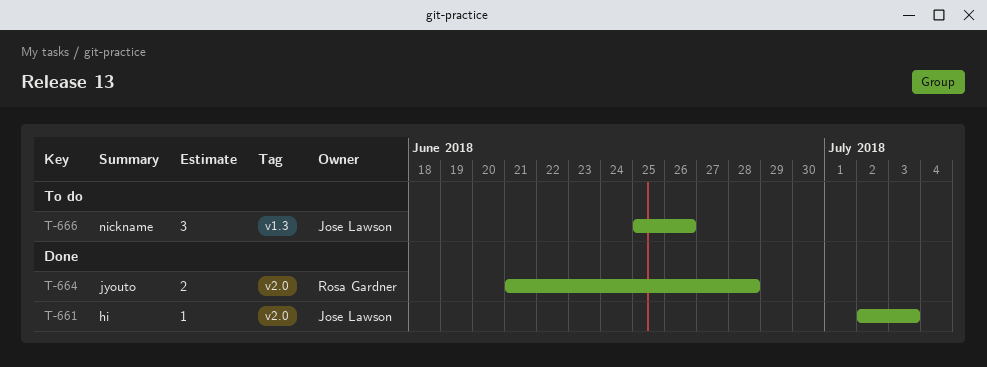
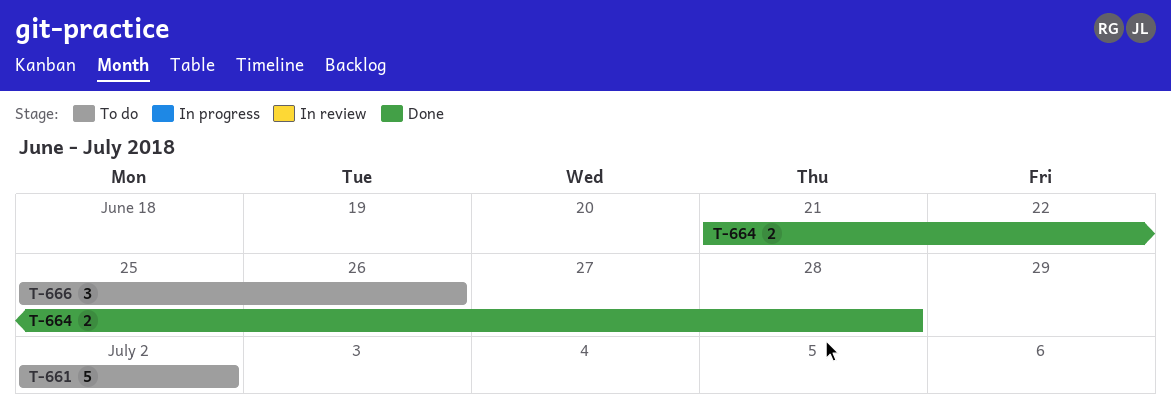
T-661, status: Done -> To do
T-661, estimate: 1 -> 5
T-661, due: Jul 3 -> Jul 2

